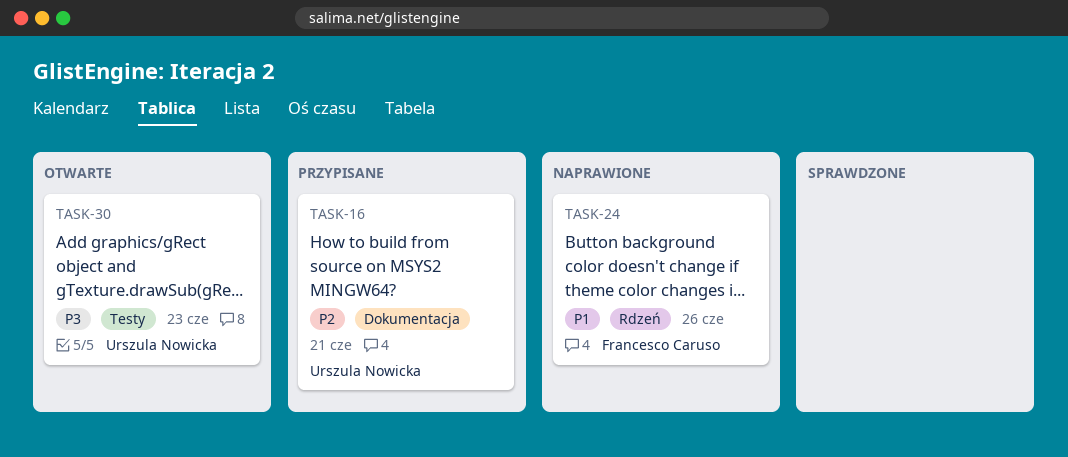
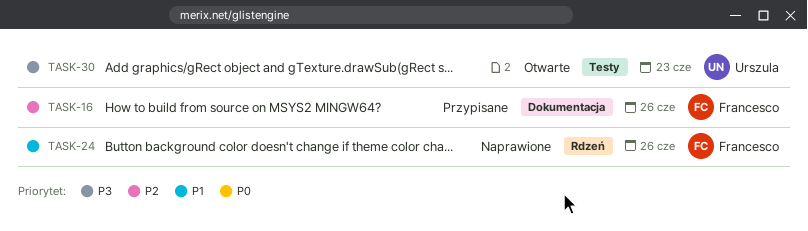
TASK-16, owner: Urszula Nowicka -> Francesco Caruso
TASK-16, due: Jun 21 -> Jun 26

